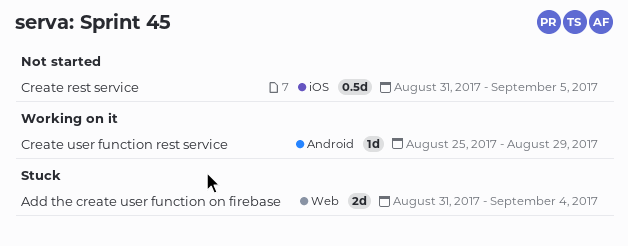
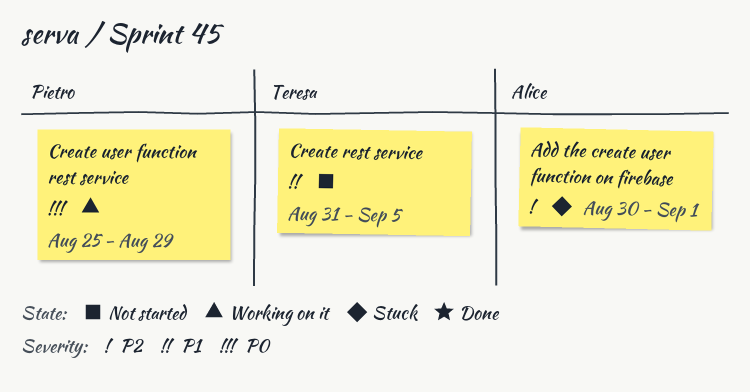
Add the create user function on firebase, start: Aug 31 -> Aug 30
Add the create user function on firebase, due: Sep 4 -> Sep 1

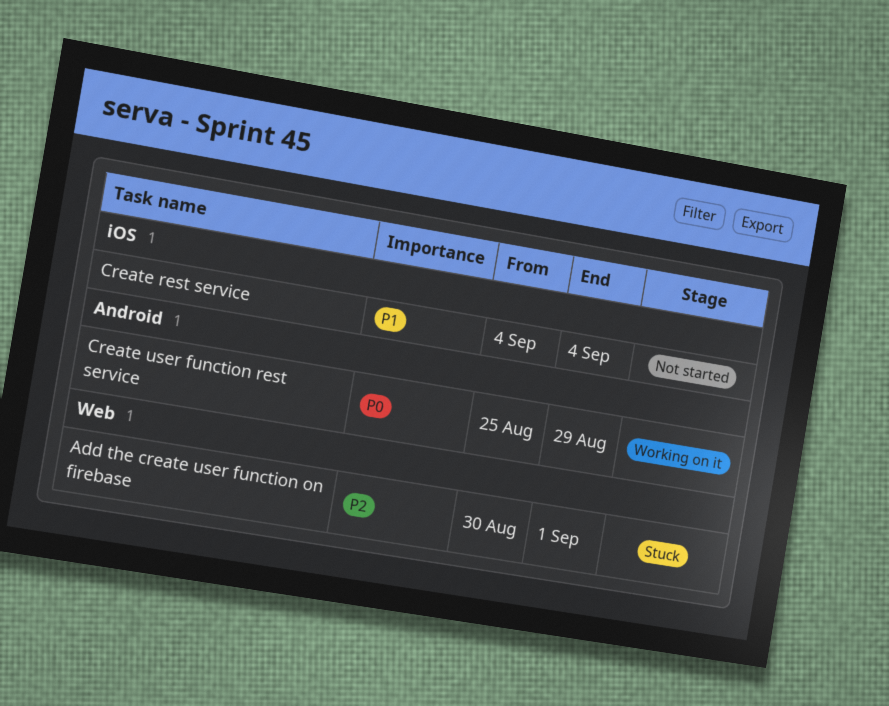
Create rest service, start: Aug 31 -> Sep 4
Create rest service, due: Sep 5 -> Sep 4

